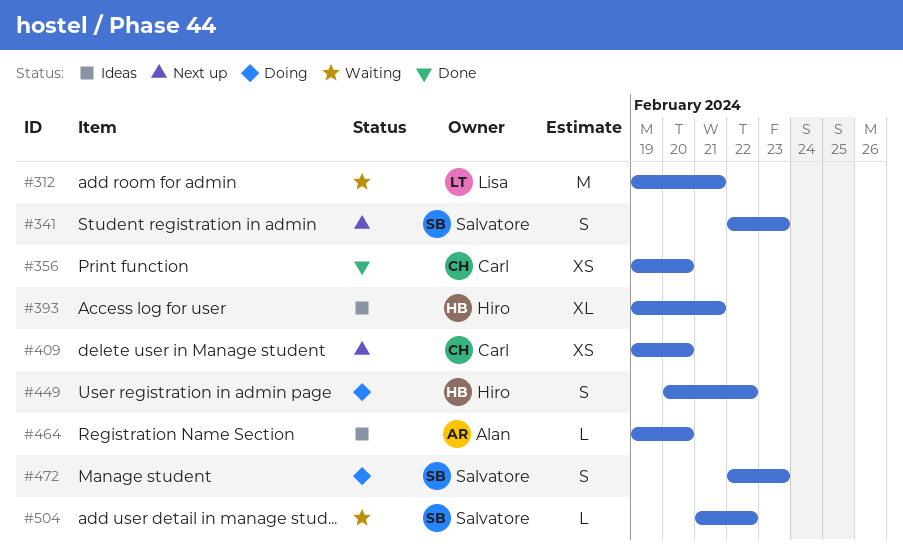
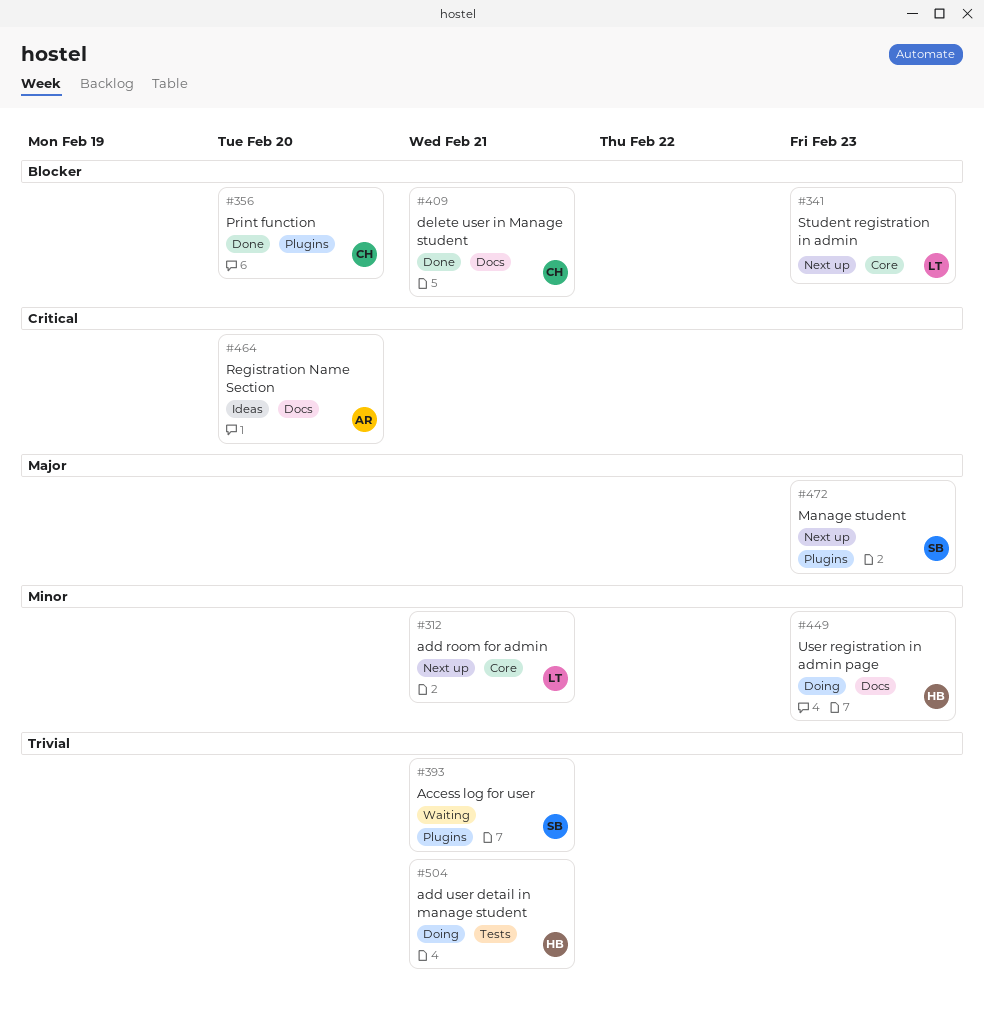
#312, status: Waiting -> Next up
#341, owner: Salvatore -> Lisa
#393, status: Ideas -> Waiting
#393, owner: Hiro -> Salvatore
#409, status: Next up -> Done
#409, due: Feb 20 -> Feb 21
#449, due: Feb 22 -> Feb 23
#472, status: Doing -> Next up
#504, status: Waiting -> Doing
#504, owner: Salvatore -> Hiro
#504, due: Feb 22 -> Feb 21

